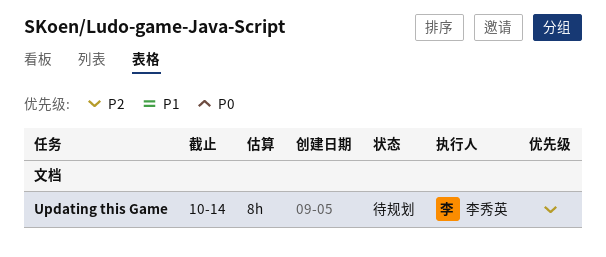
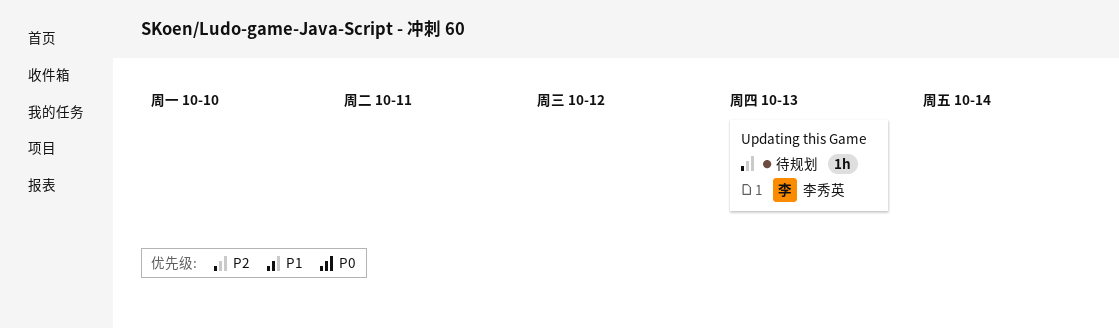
Updating this Game, estimate: 8h -> 1h
Updating this Game, due: Oct 14 -> Oct 13

